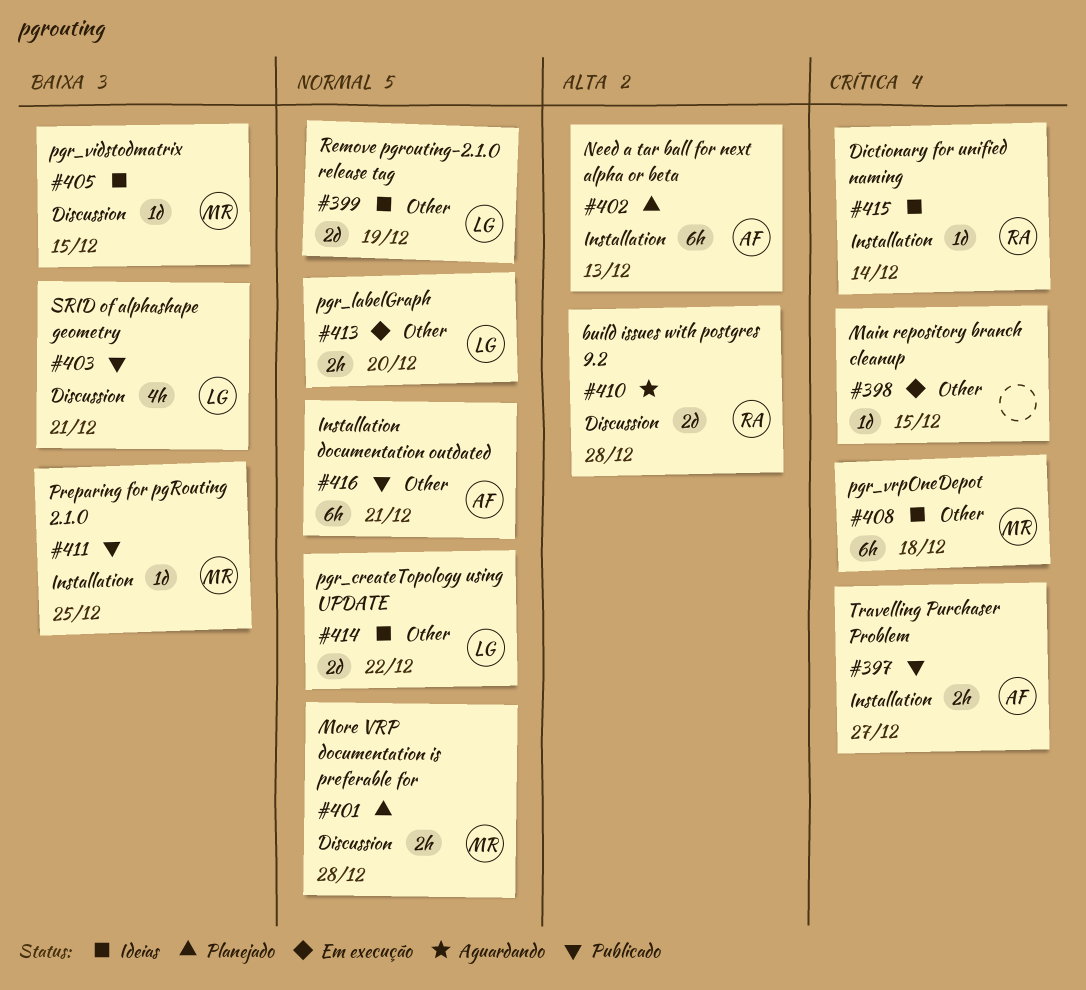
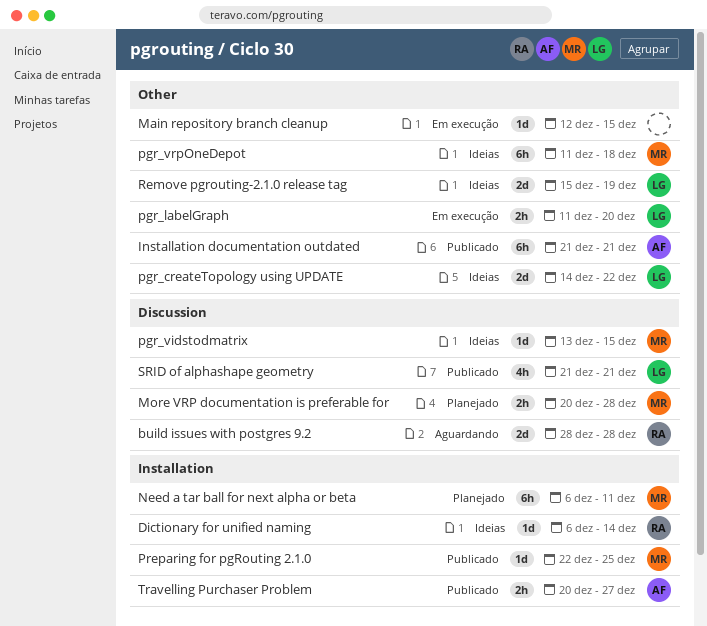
Need a tar ball for next alpha or beta, owner: AF -> MR
Need a tar ball for next alpha or beta, due: Dec 13 -> Dec 11

